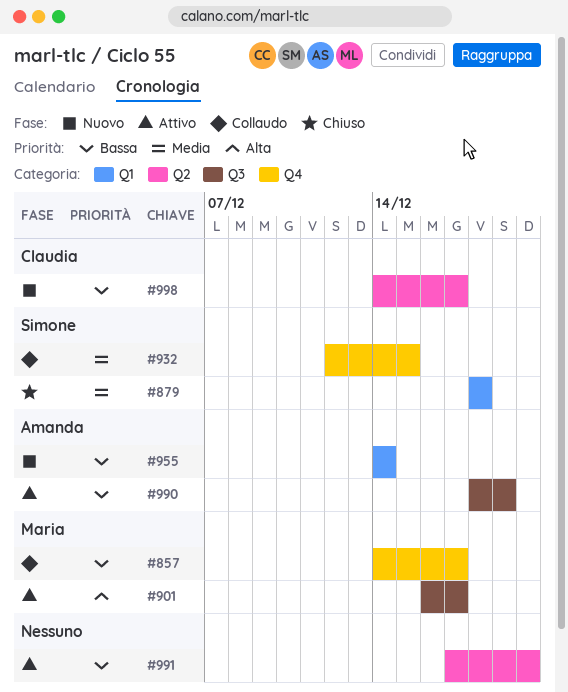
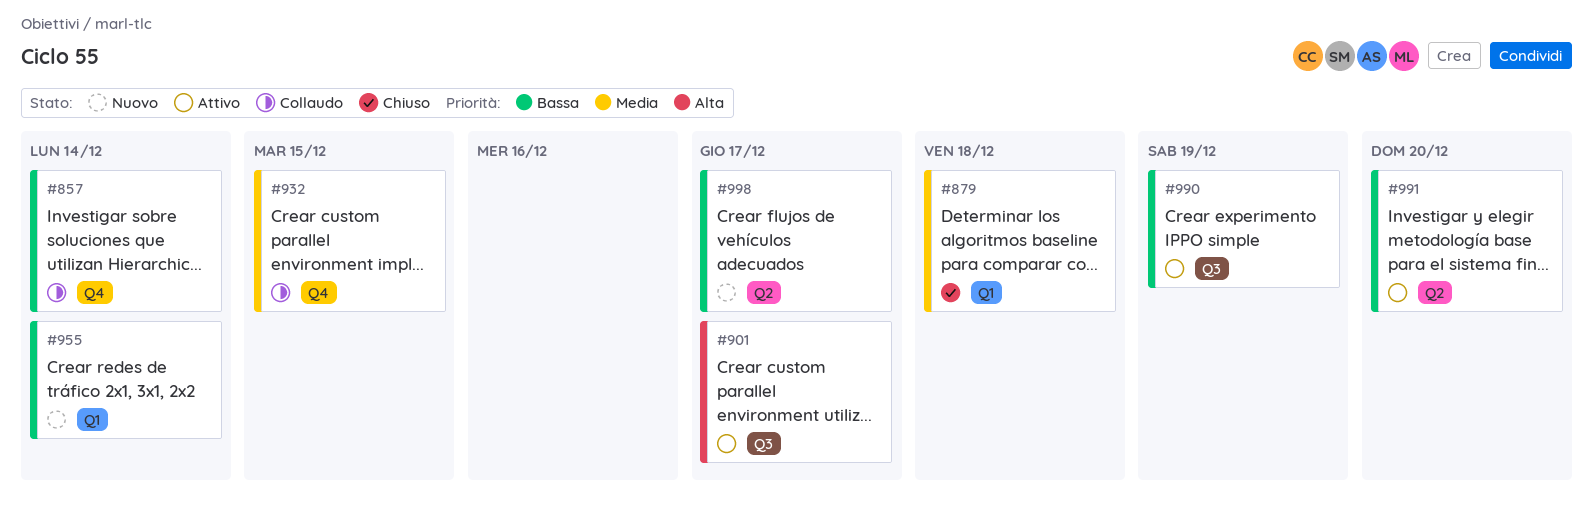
#857, due: Dec 17 -> Dec 14

